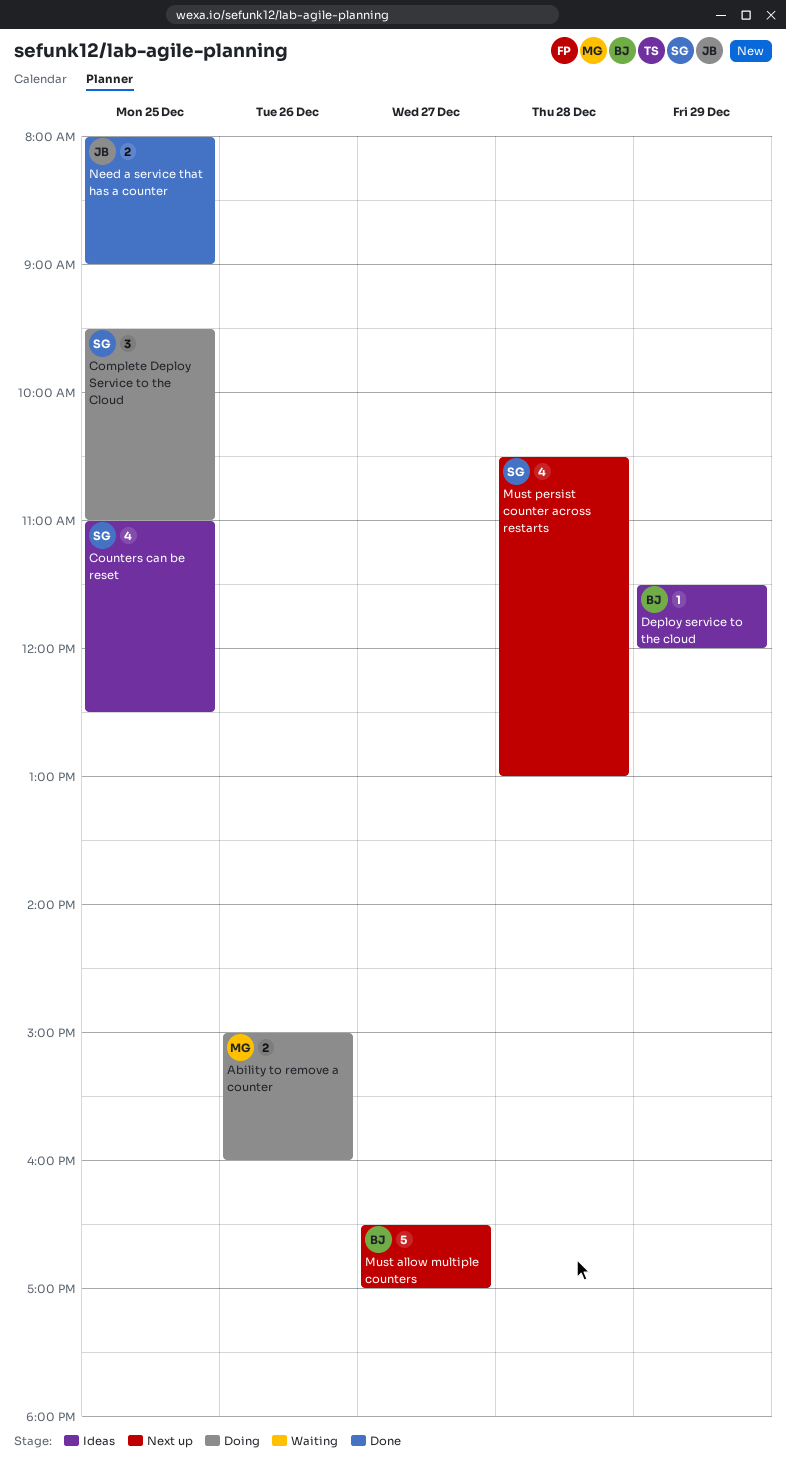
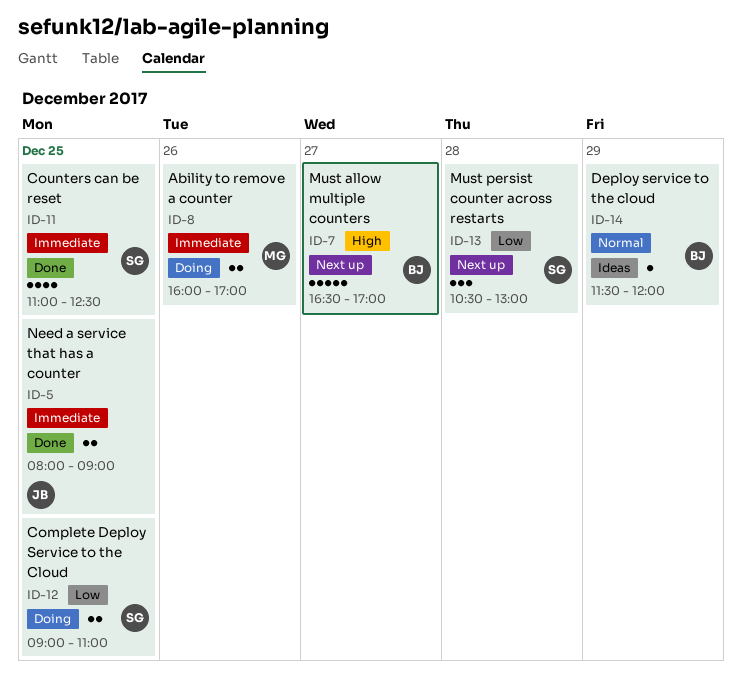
Ability to remove a counter, begins: 15:00 -> 16:00
Ability to remove a counter, ends: 16:00 -> 17:00
Complete Deploy Service to the Cloud, estimate: 3 -> 2
Complete Deploy Service to the Cloud, begins: 09:30 -> 09:00
Counters can be reset, status: Ideas -> Done
Must persist counter across restarts, estimate: 4 -> 3

